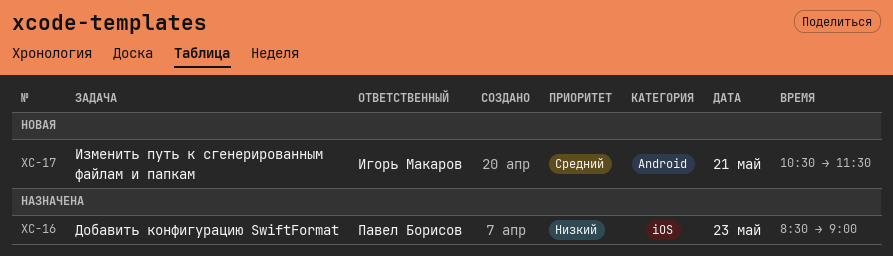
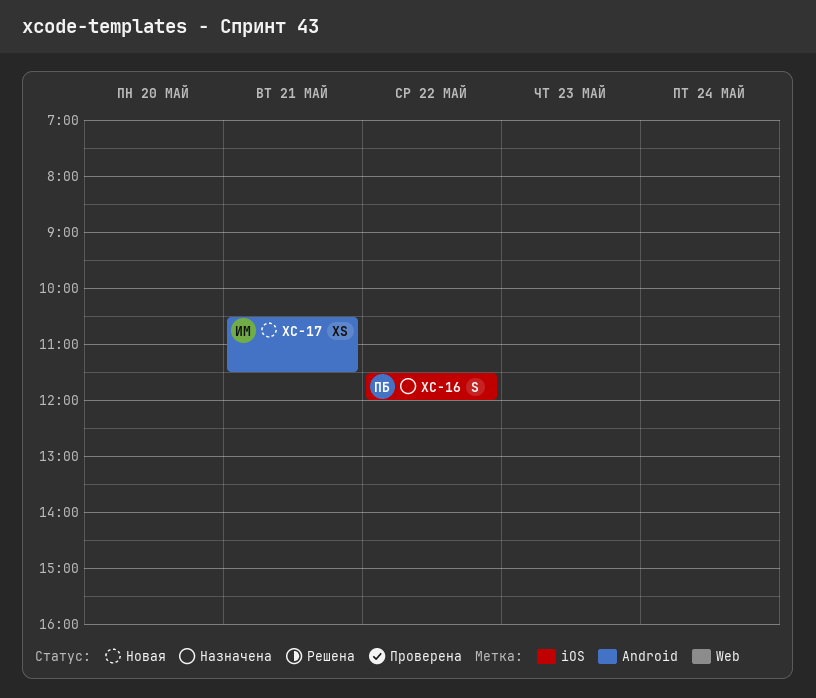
XC-16, day: May 23 -> May 22
XC-16, begins: 08:30 -> 11:30
XC-16, ends: 09:00 -> 12:00

